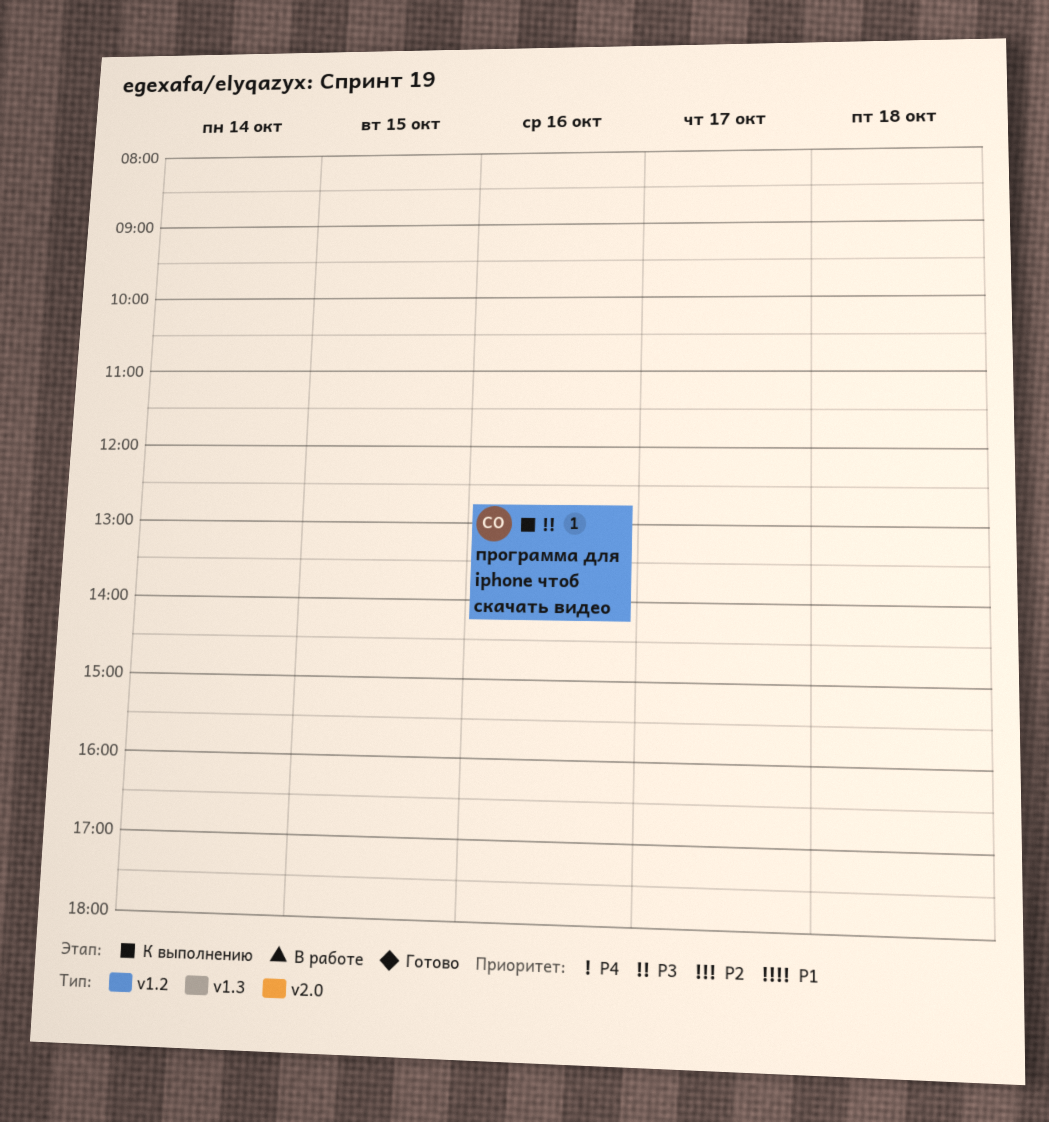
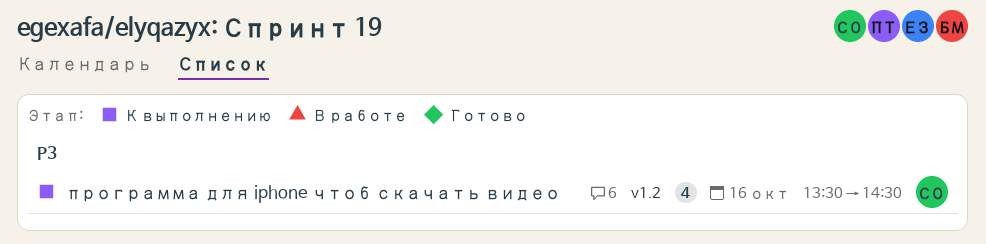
программа для iphone чтоб скачать видео, estimate: 1 -> 4
программа для iphone чтоб скачать видео, begins: 12:45 -> 13:30
программа для iphone чтоб скачать видео, ends: 14:15 -> 14:30

